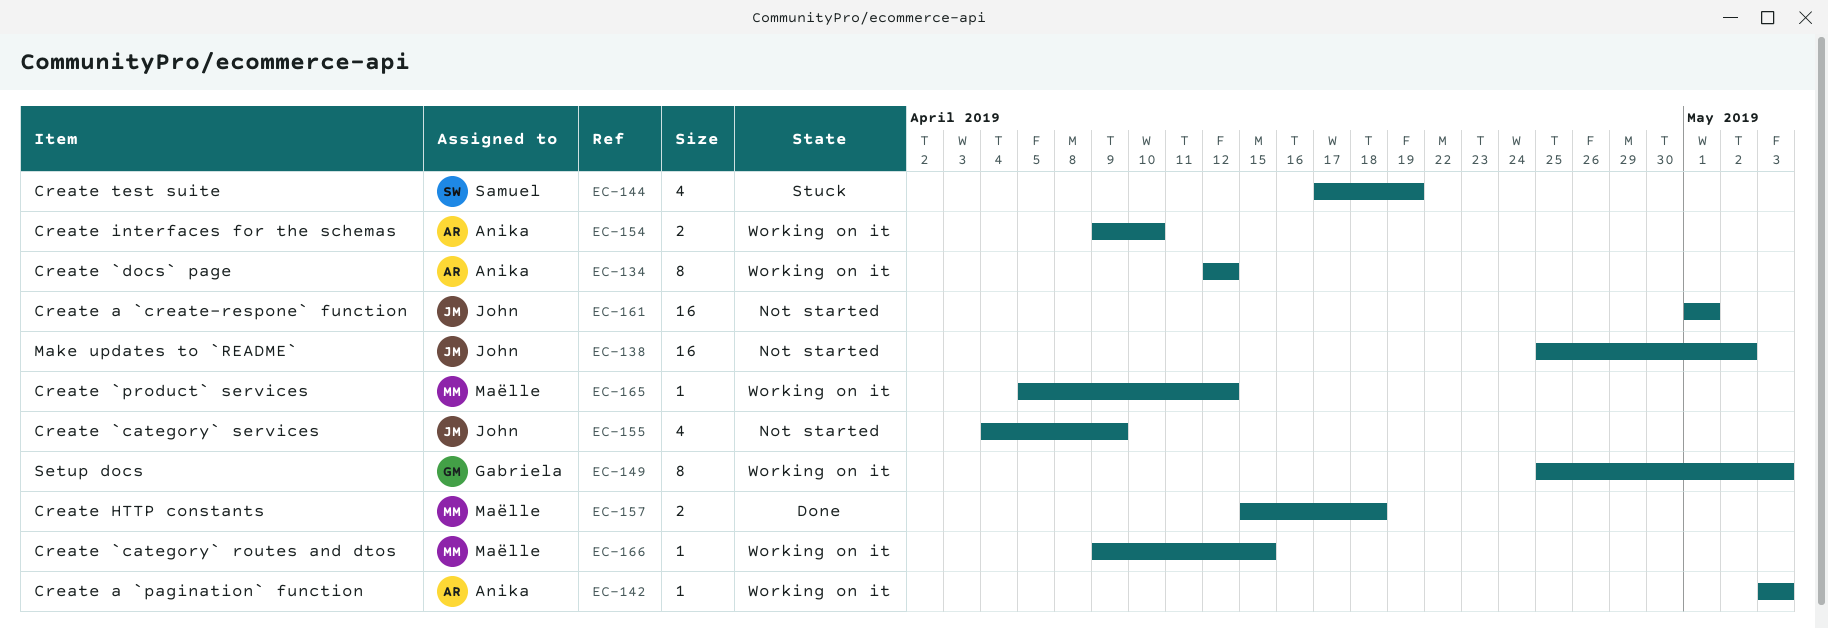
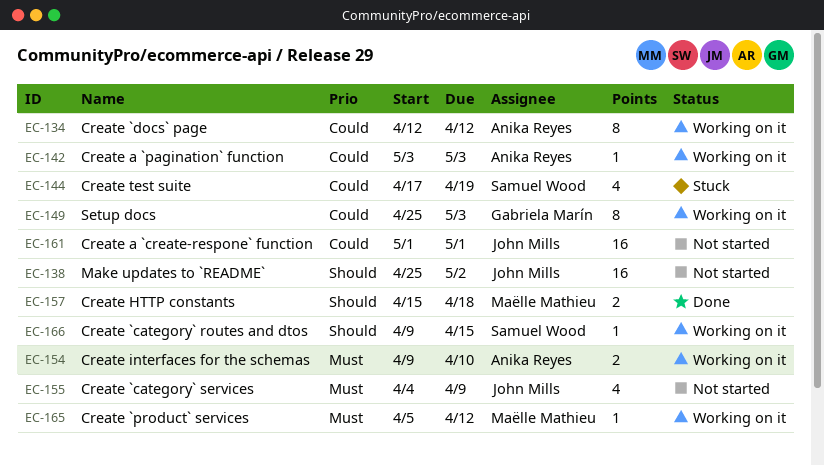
EC-166, owner: Maëlle Mathieu -> Samuel Wood

